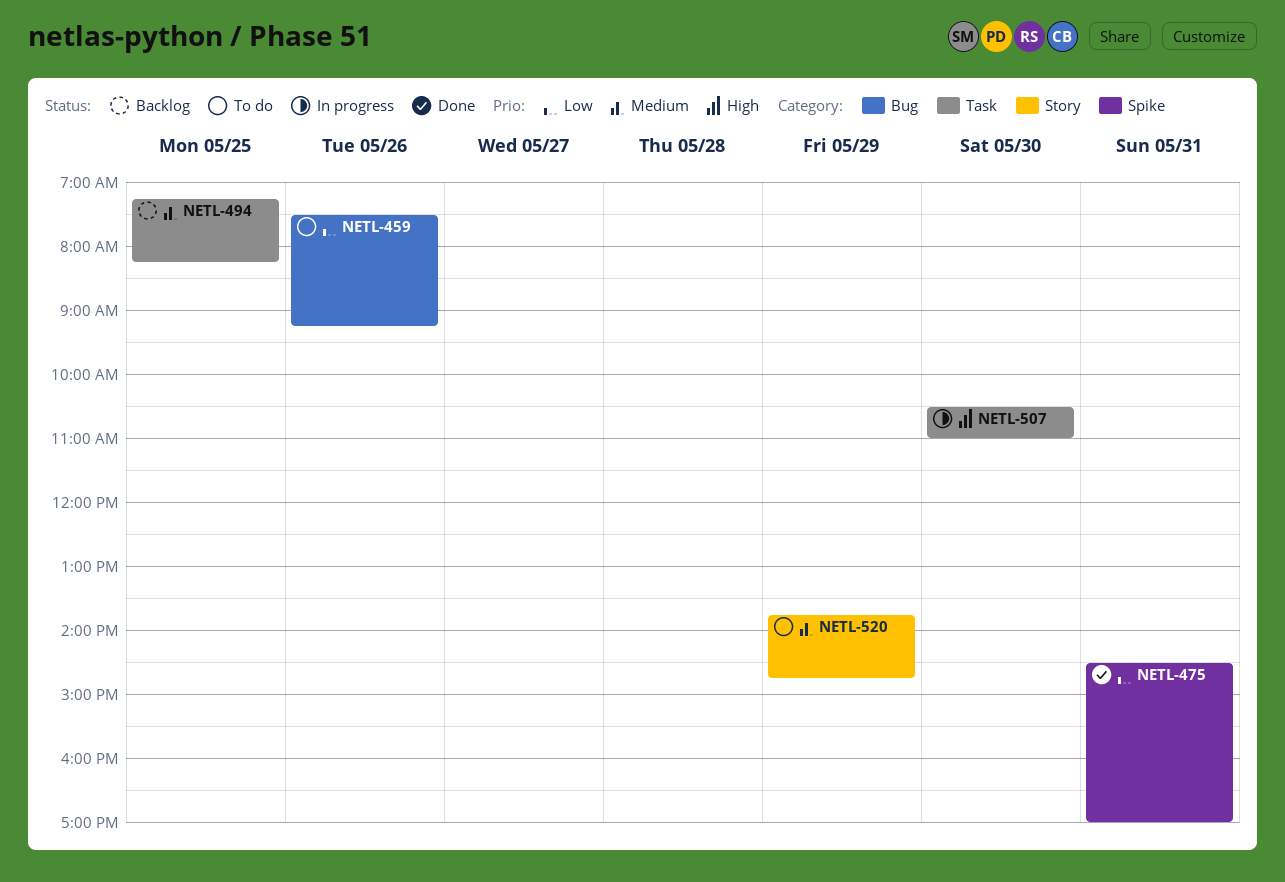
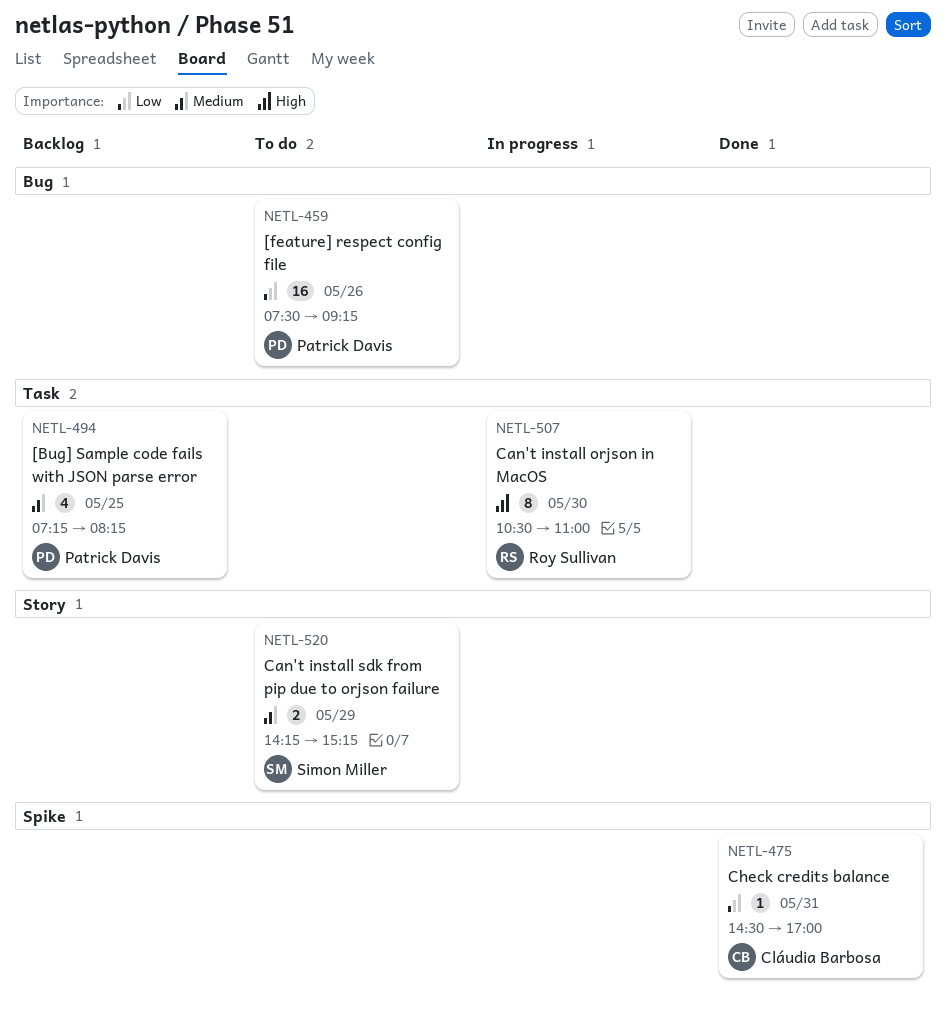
NETL-520, begins: 13:45 -> 14:15
NETL-520, ends: 14:45 -> 15:15

